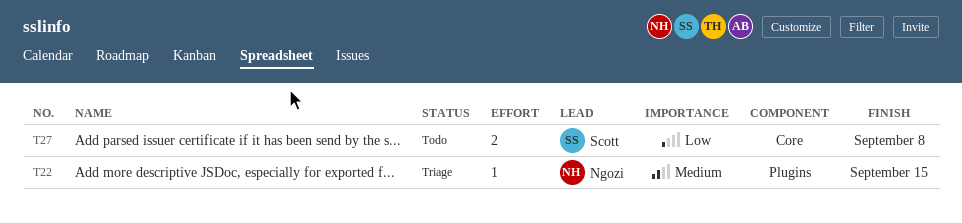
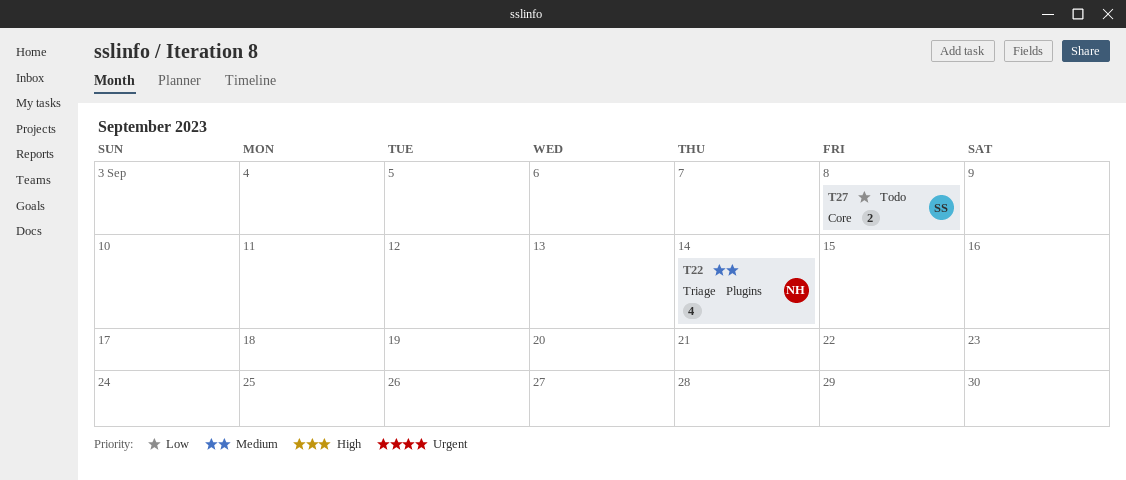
T22, estimate: 1 -> 4
T22, due: Sep 15 -> Sep 14

